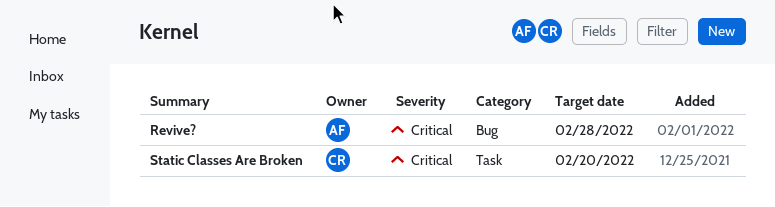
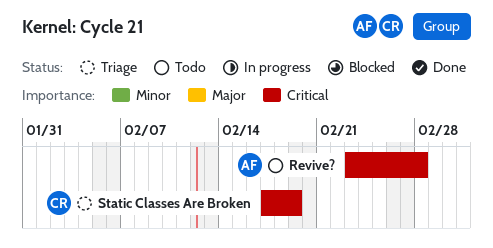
Static Classes Are Broken, due: Feb 20 -> Feb 19

